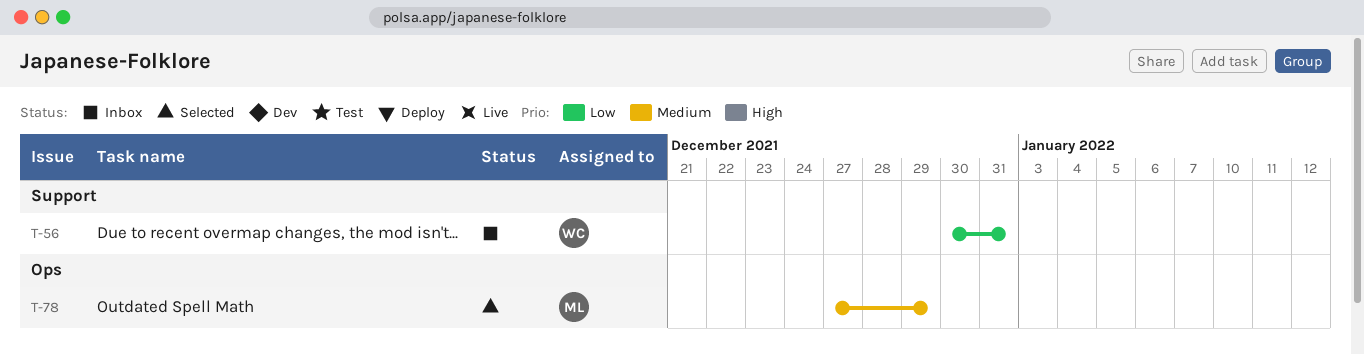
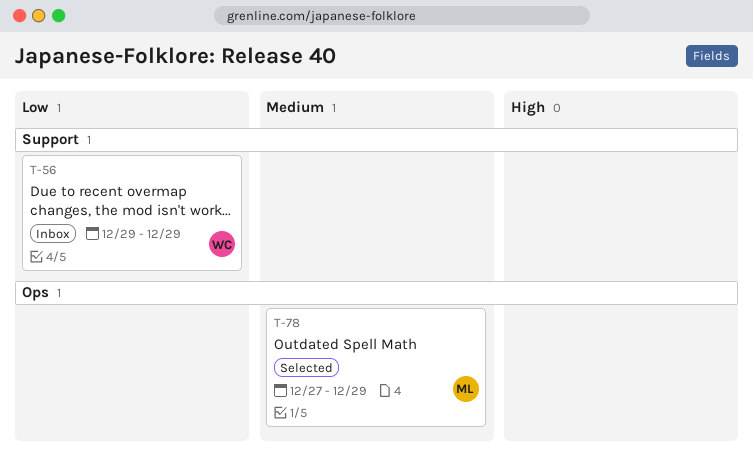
T-56, start: Dec 30 -> Dec 29
T-56, due: Dec 31 -> Dec 29

